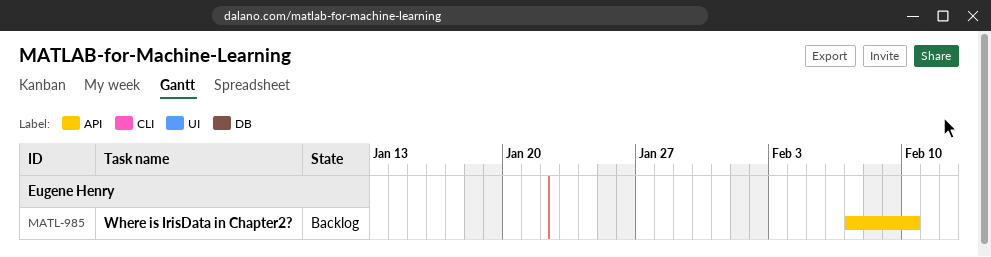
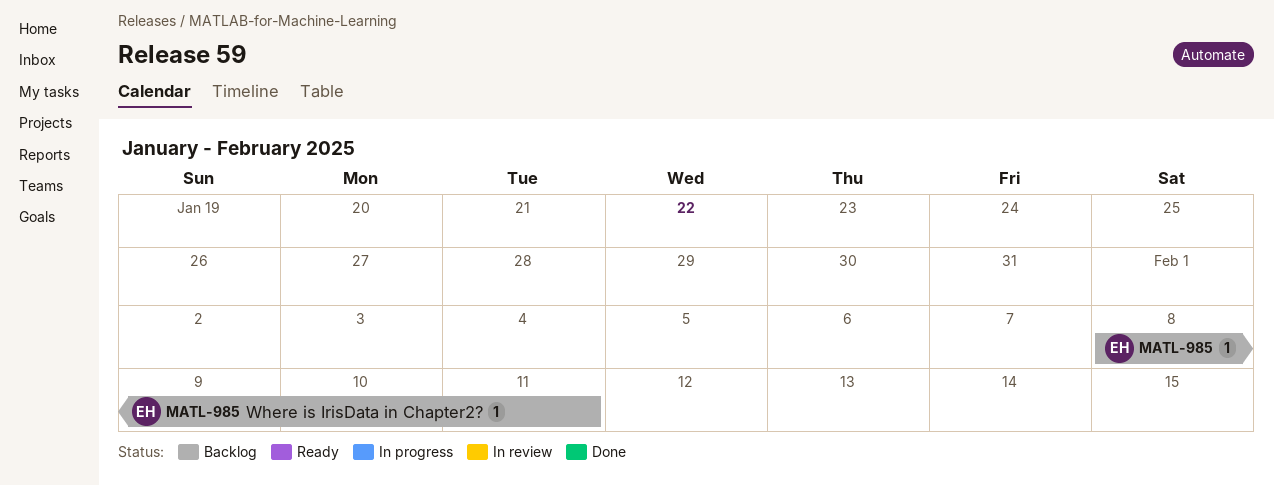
MATL-985, start: Feb 7 -> Feb 8
MATL-985, due: Feb 10 -> Feb 11

